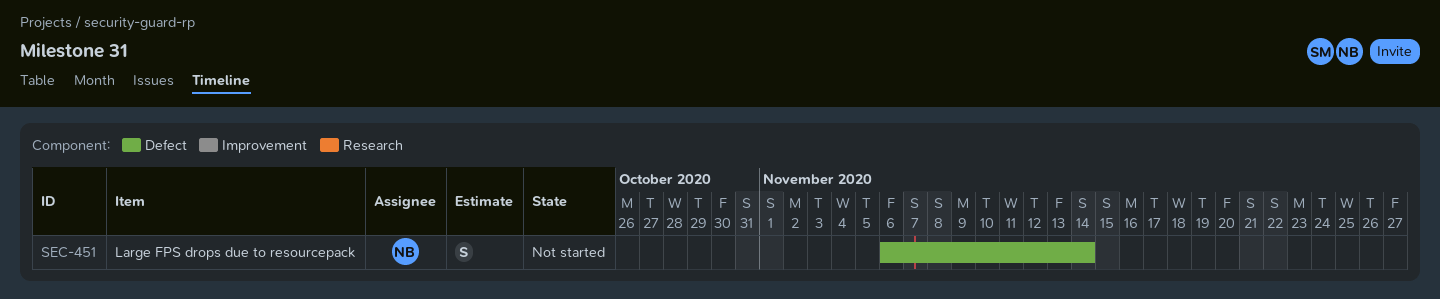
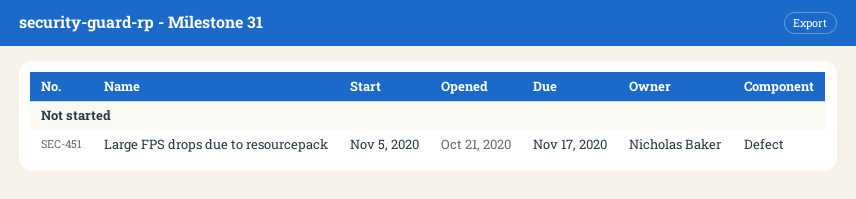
SEC-451, start: Nov 6 -> Nov 5
SEC-451, due: Nov 14 -> Nov 17

